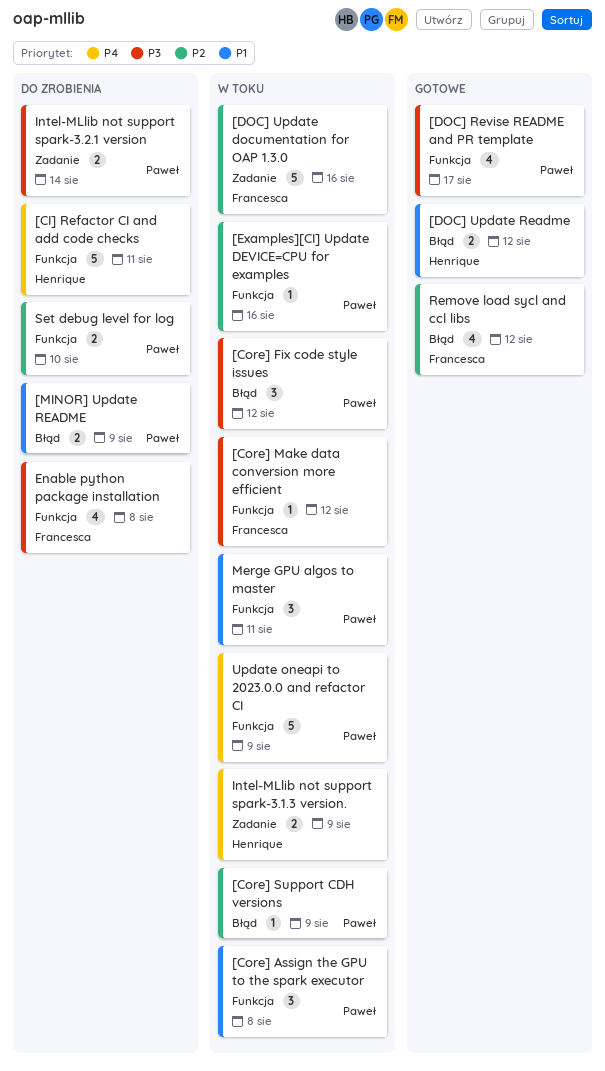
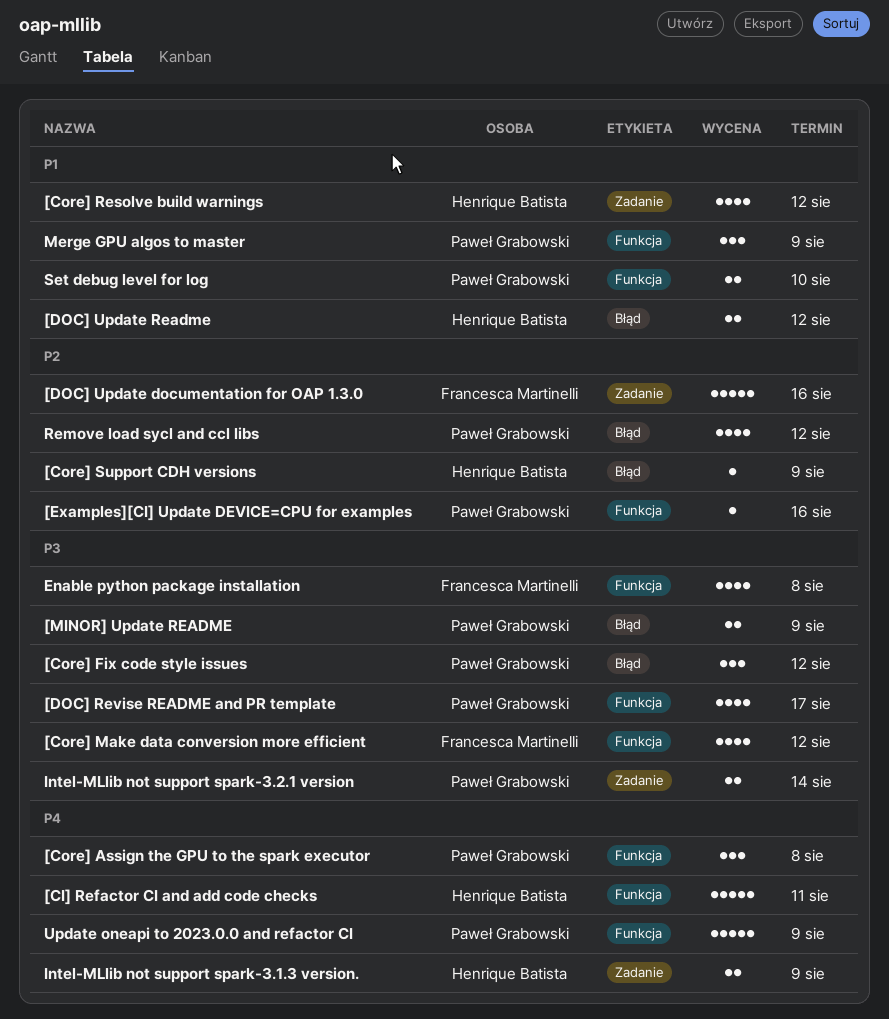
[Core] Assign the GPU to the spark executor, priority: P1 -> P4
[Core] Make data conversion more efficient, estimate: 1 -> 4
[Core] Resolve build warnings: none -> present
[Core] Support CDH versions, owner: Paweł Grabowski -> Henrique Batista
[MINOR] Update README, priority: P1 -> P3
Merge GPU algos to master, due: Aug 11 -> Aug 9
Remove load sycl and ccl libs, owner: Francesca Martinelli -> Paweł Grabowski
Set debug level for log, priority: P2 -> P1

